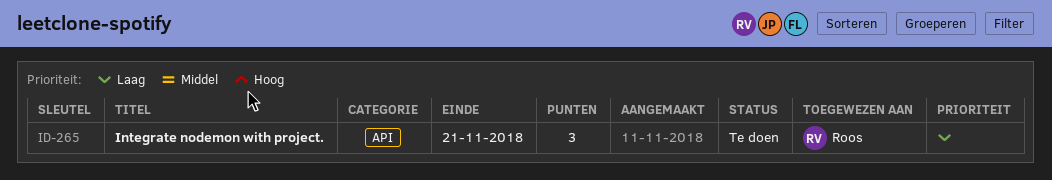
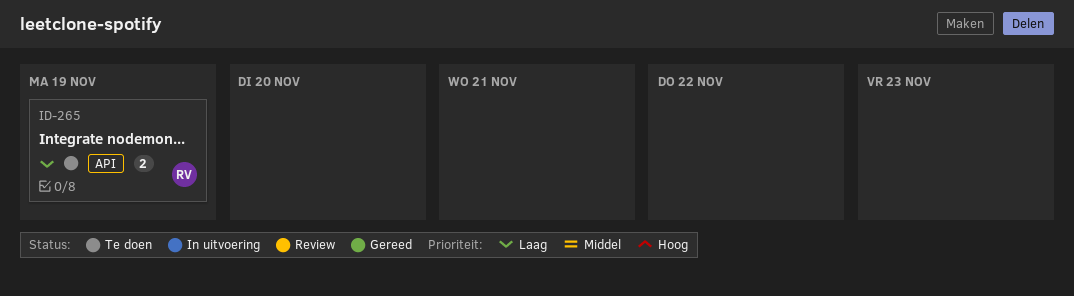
ID-265, estimate: 3 -> 2
ID-265, due: Nov 21 -> Nov 19

